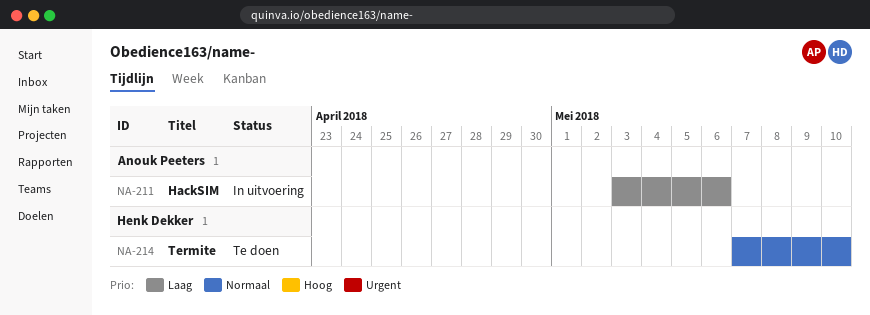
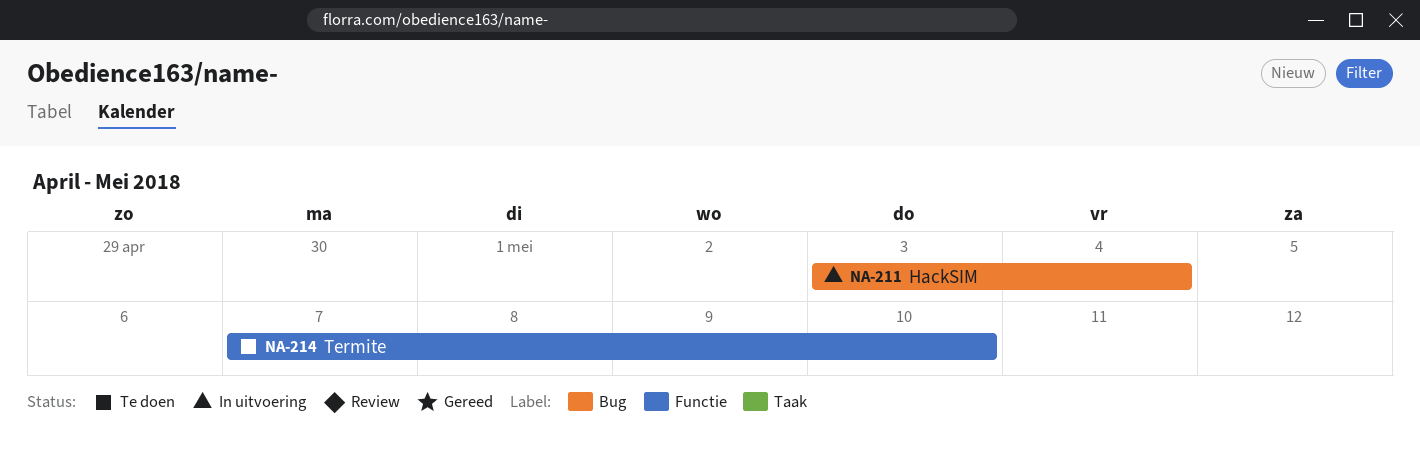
NA-211, due: May 6 -> May 4

